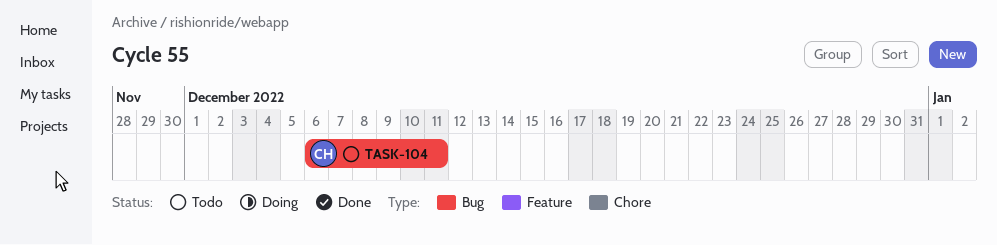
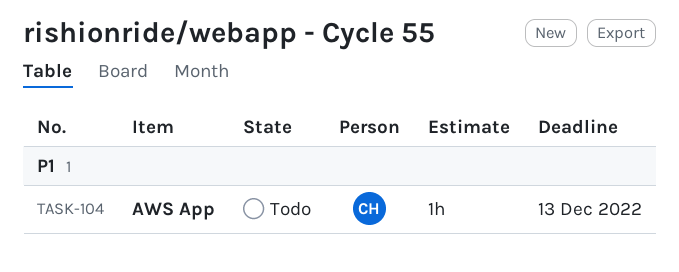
TASK-104, due: Dec 11 -> Dec 13

